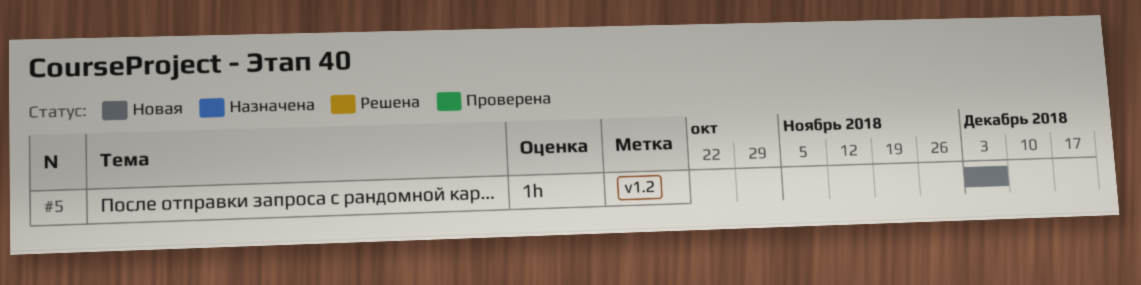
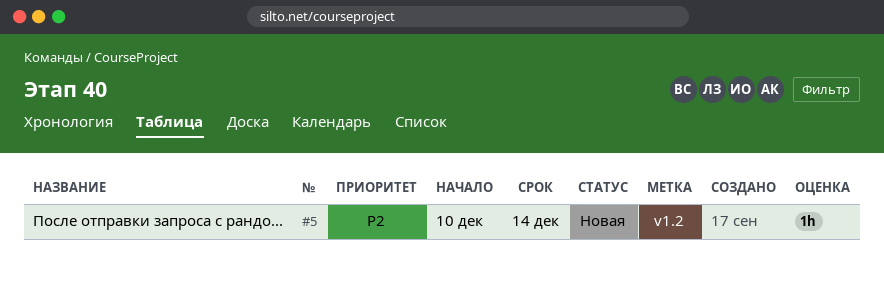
#5, start: Dec 3 -> Dec 10
#5, due: Dec 7 -> Dec 14

